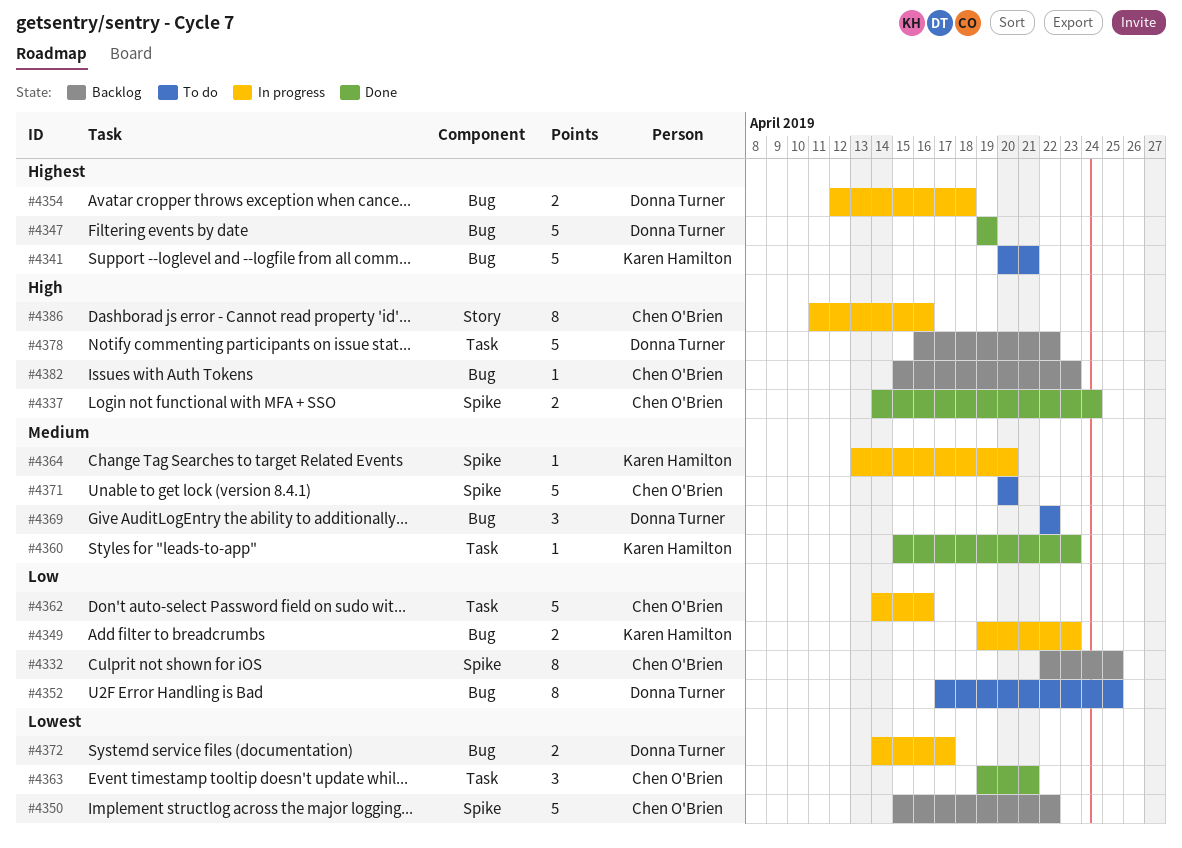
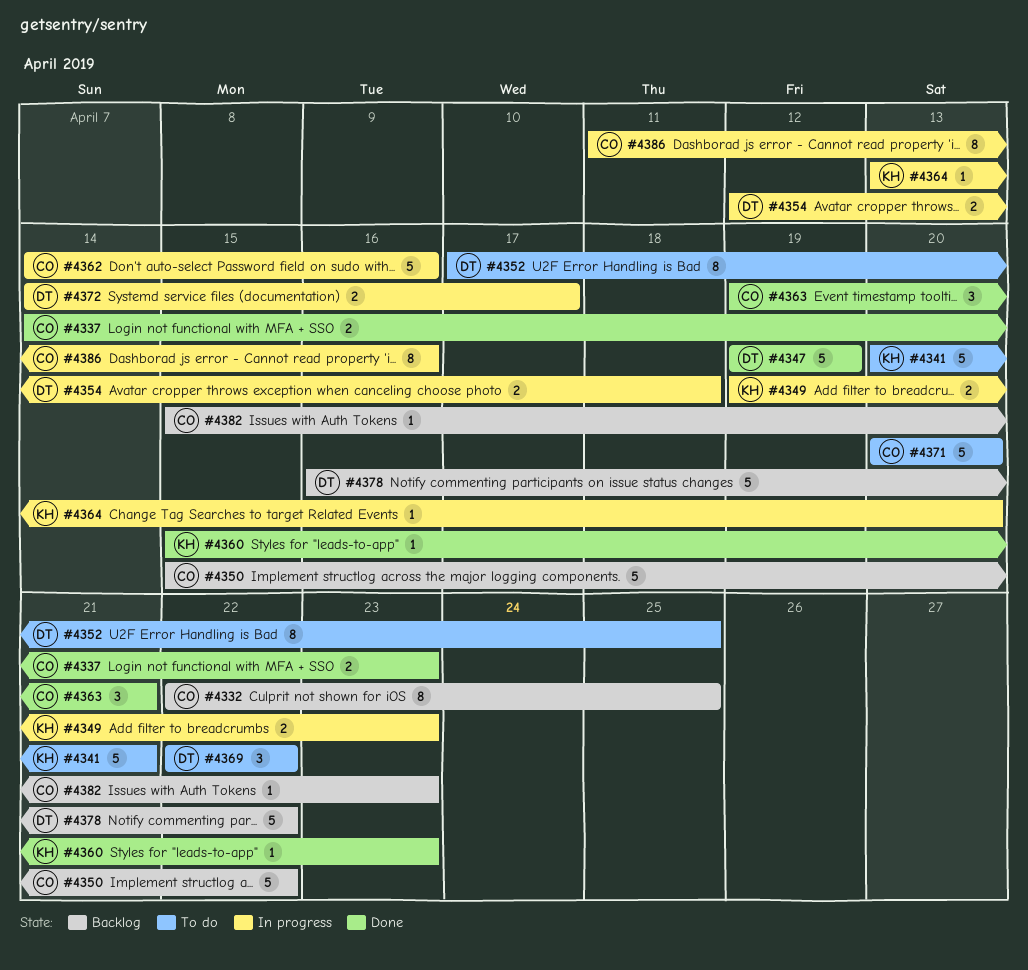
#4337, due: Apr 24 -> Apr 23

